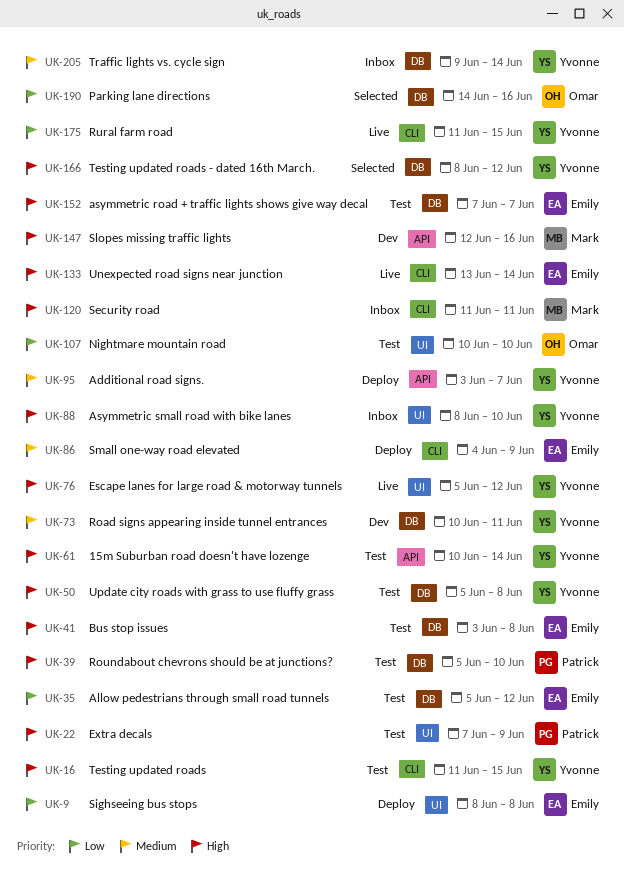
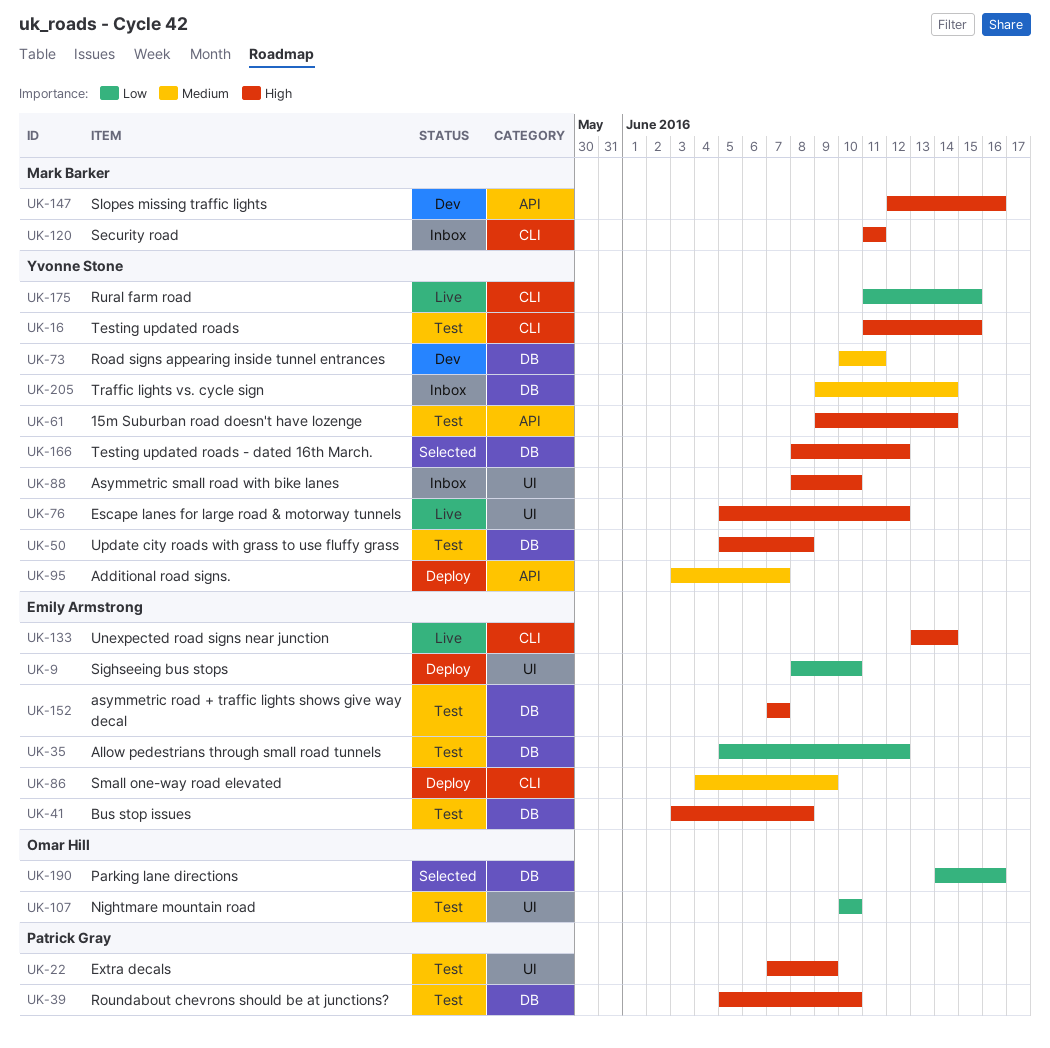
UK-9, due: Jun 8 -> Jun 10
UK-61, start: Jun 10 -> Jun 9

